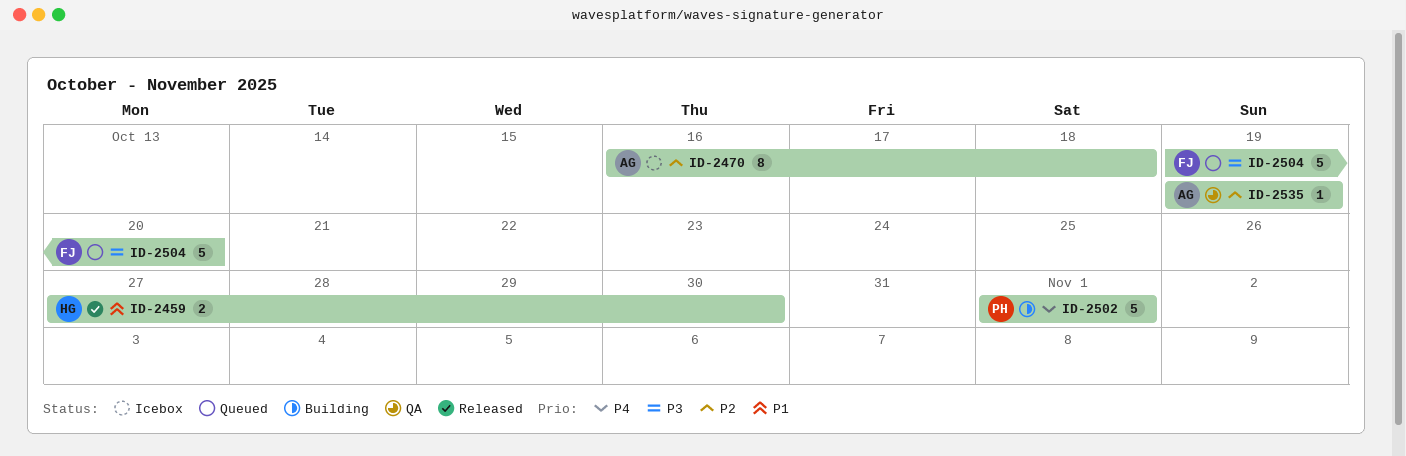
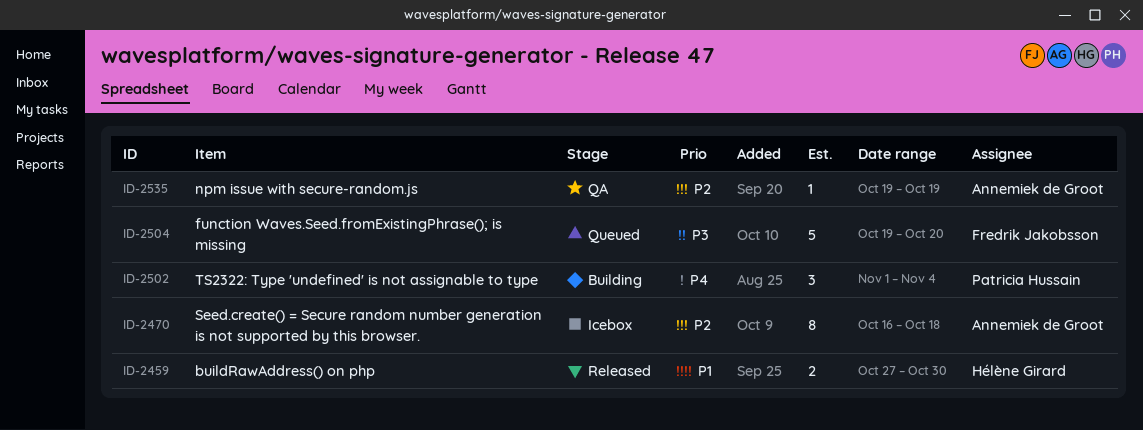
ID-2502, estimate: 5 -> 3
ID-2502, due: Nov 1 -> Nov 4

